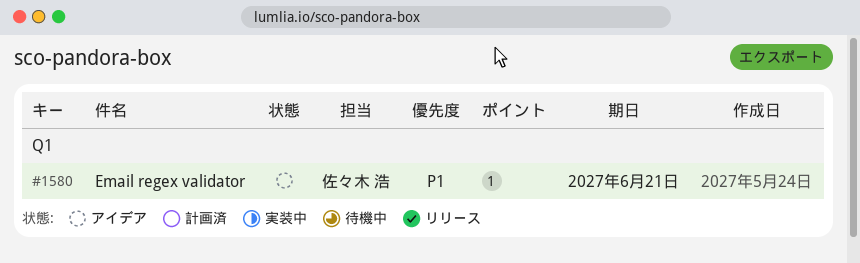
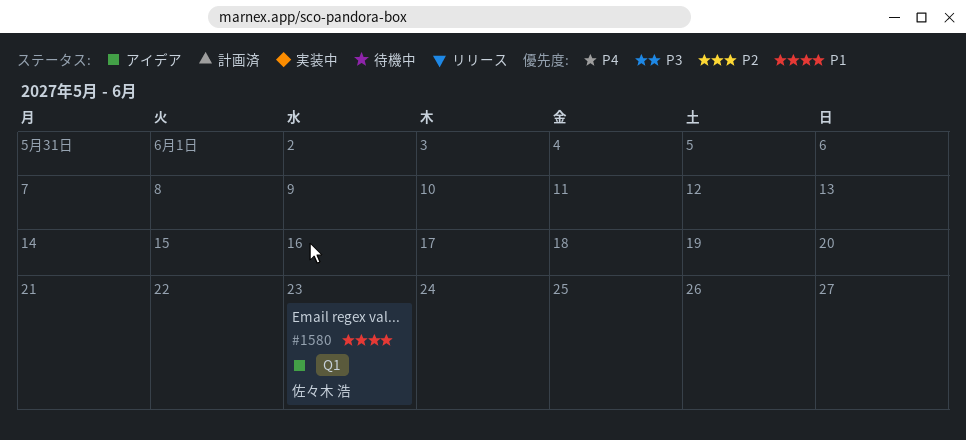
#1580, due: Jun 21 -> Jun 23

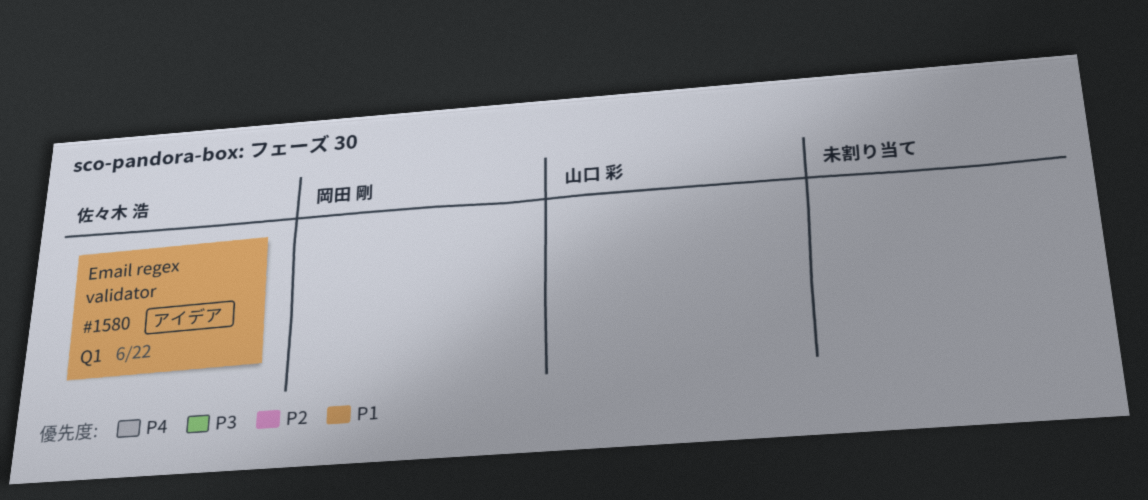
#1580, due: Jun 23 -> Jun 22

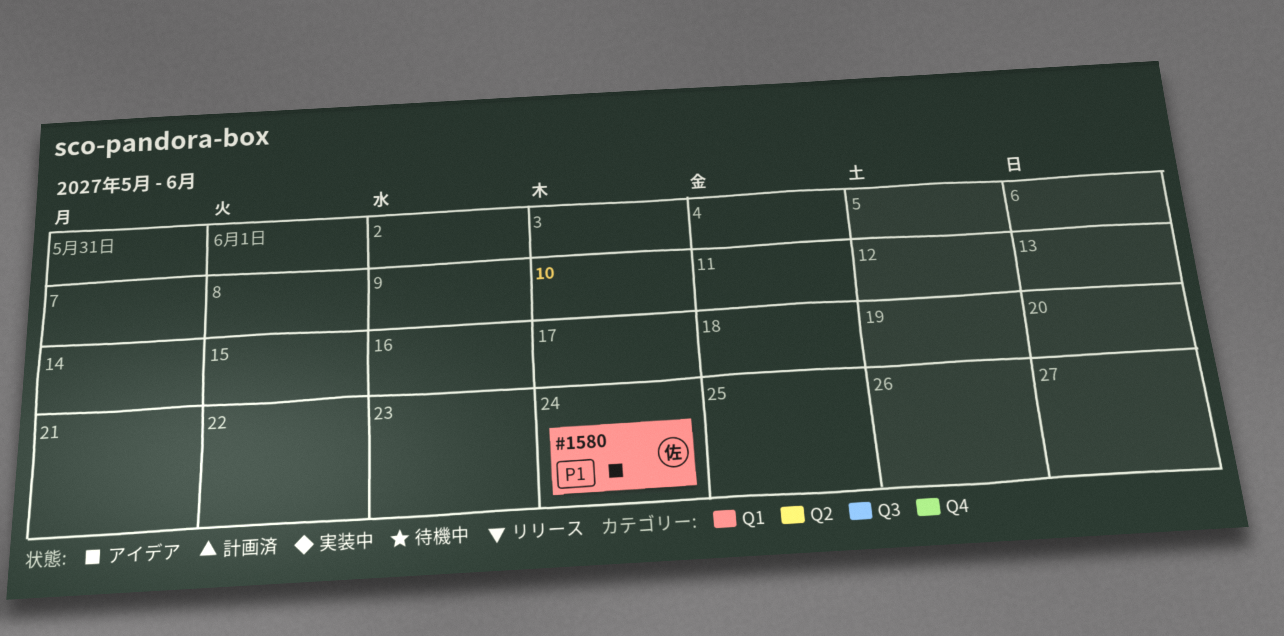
#1580, due: Jun 22 -> Jun 24

